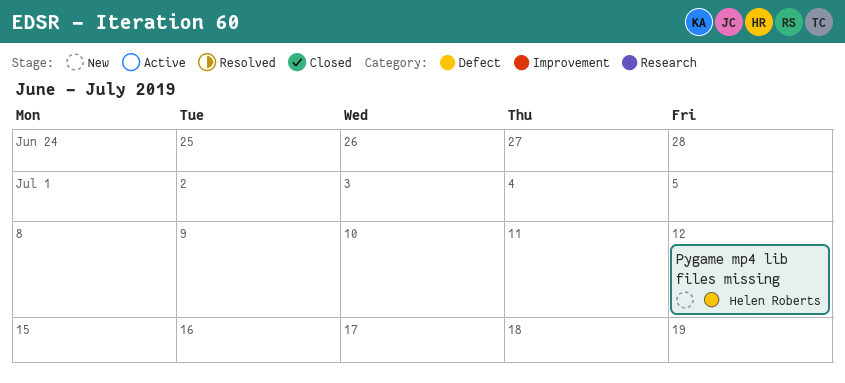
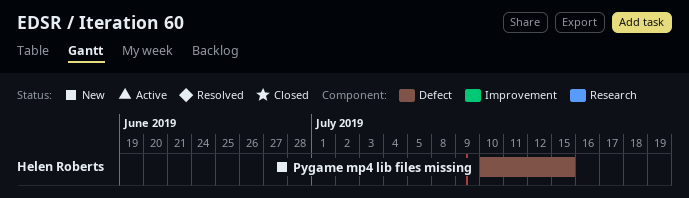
Pygame mp4 lib files missing, due: Jul 12 -> Jul 15

